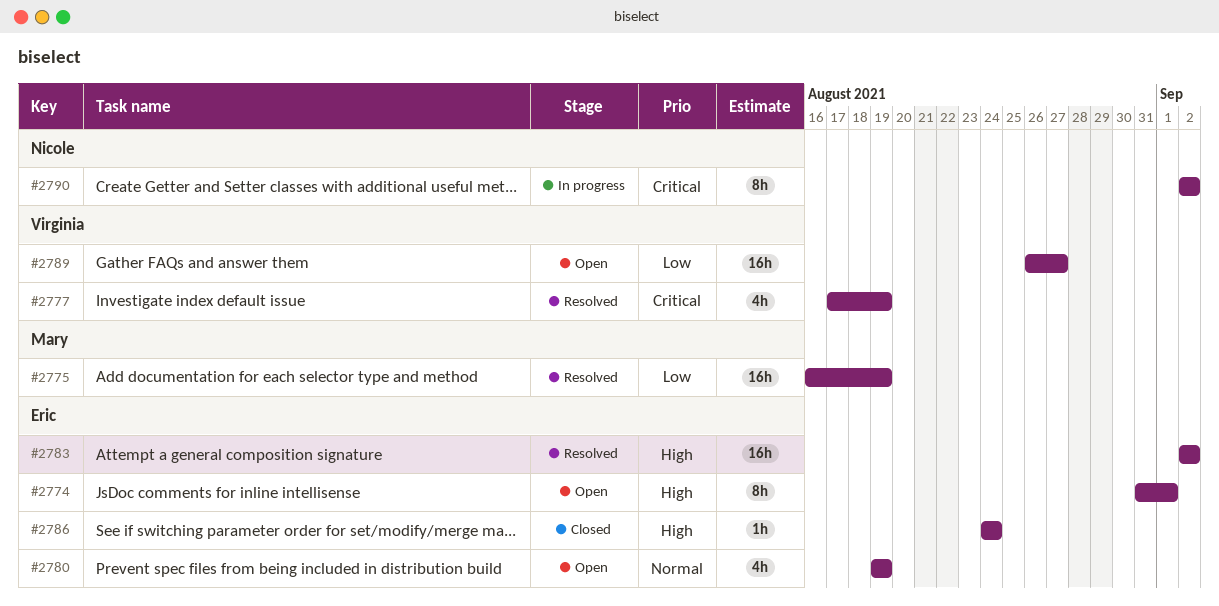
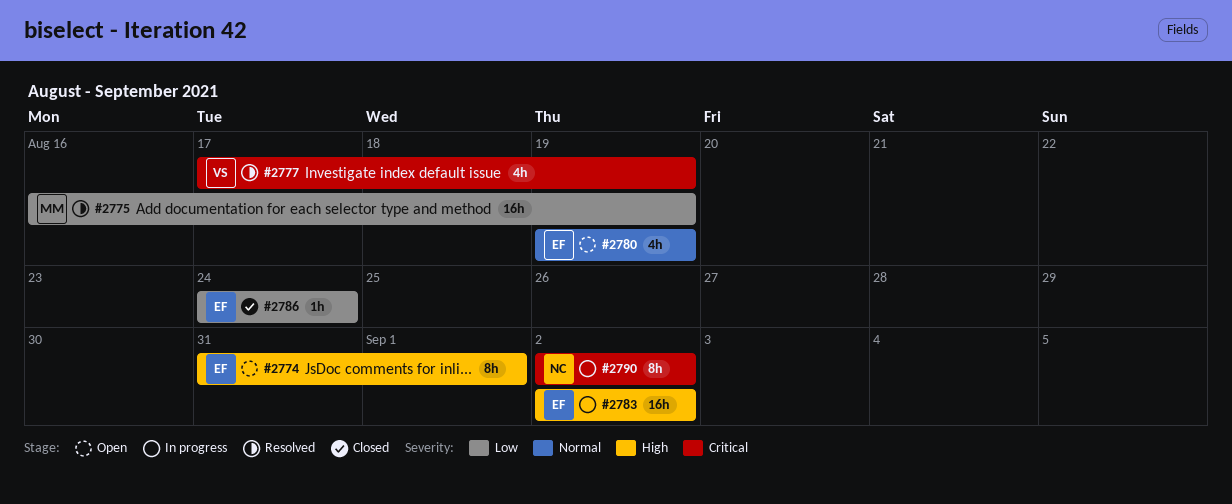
#2783, status: Resolved -> In progress
#2786, priority: High -> Low
#2789: present -> none

